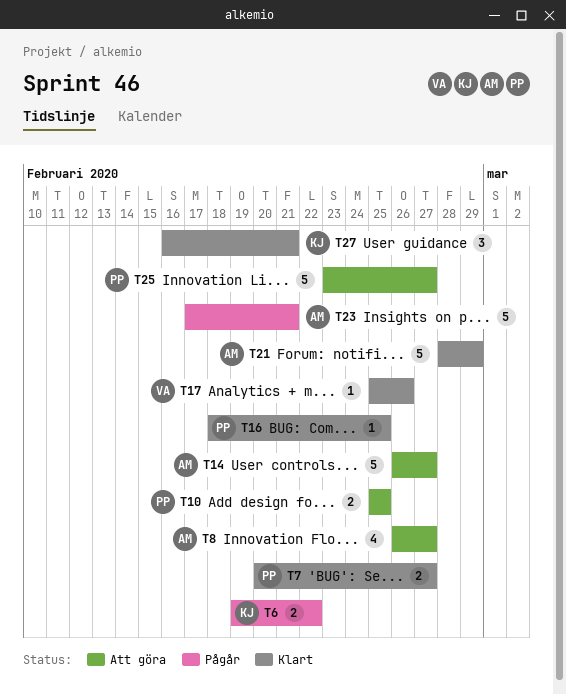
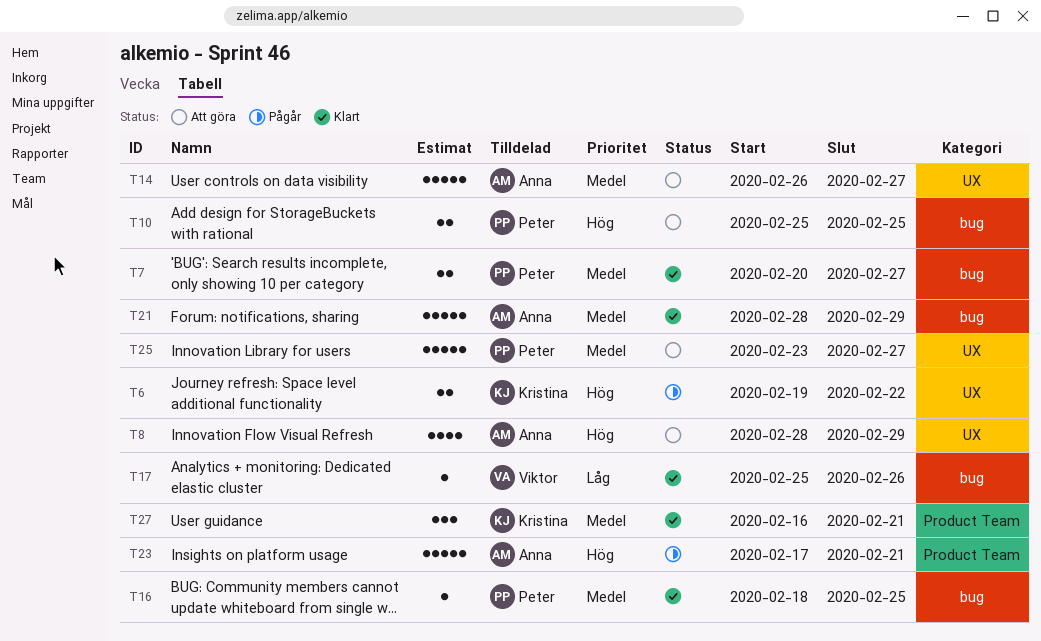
T8, start: Feb 26 -> Feb 28
T8, due: Feb 27 -> Feb 29

